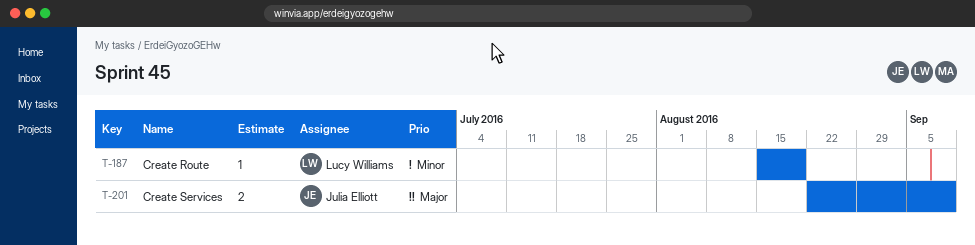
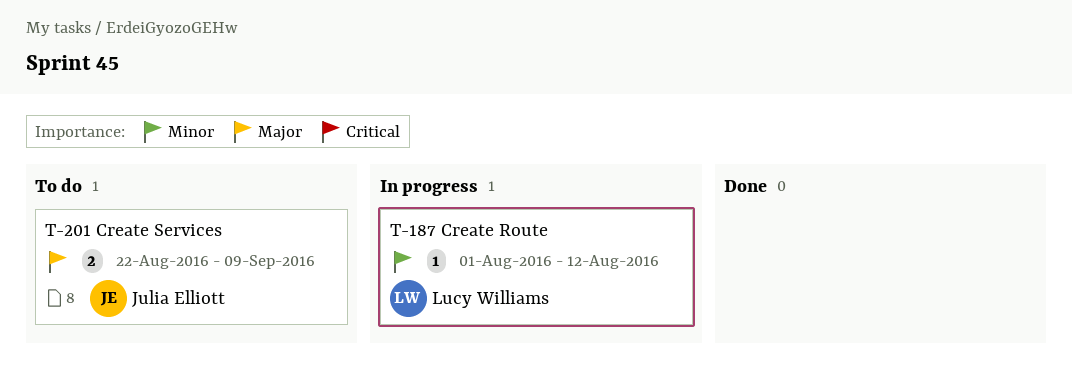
T-187, start: Aug 15 -> Aug 1
T-187, due: Aug 19 -> Aug 12

